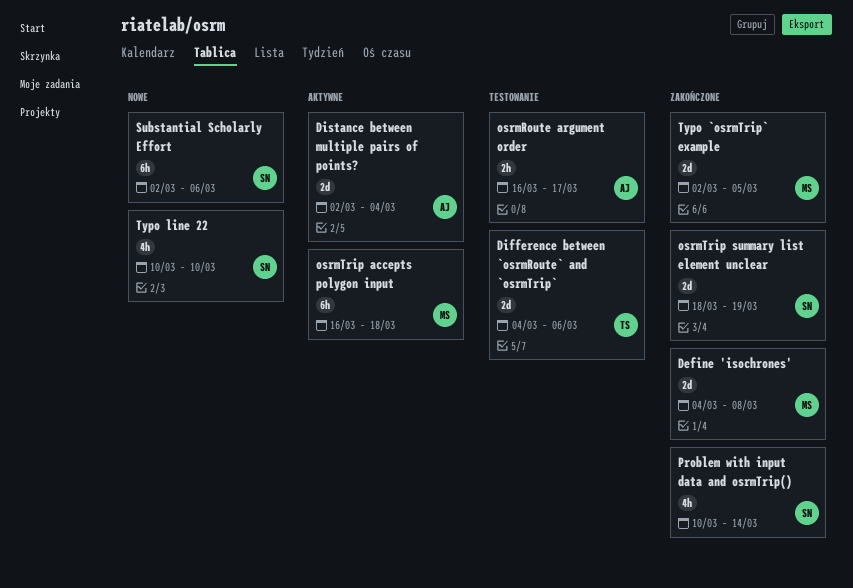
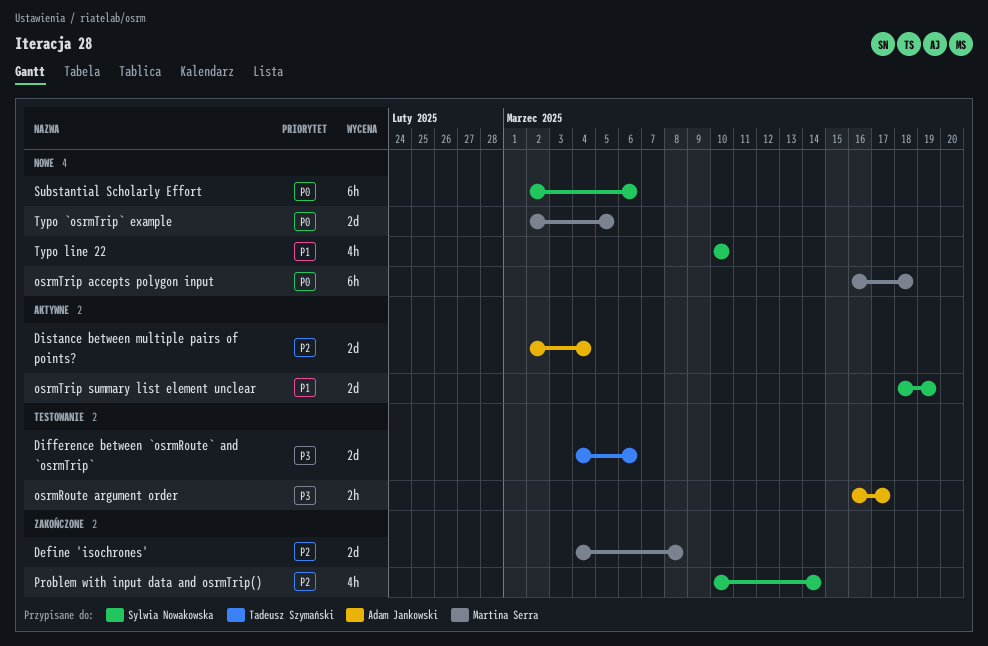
osrmTrip accepts polygon input, status: Aktywne -> Nowe
osrmTrip summary list element unclear, status: Zakończone -> Aktywne
Typo `osrmTrip` example, status: Zakończone -> Nowe

